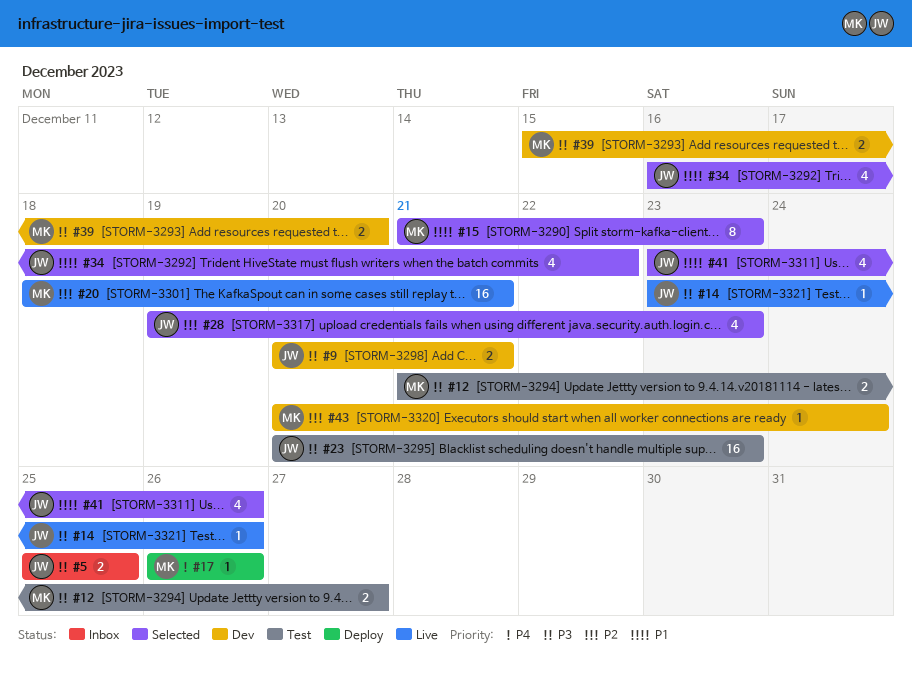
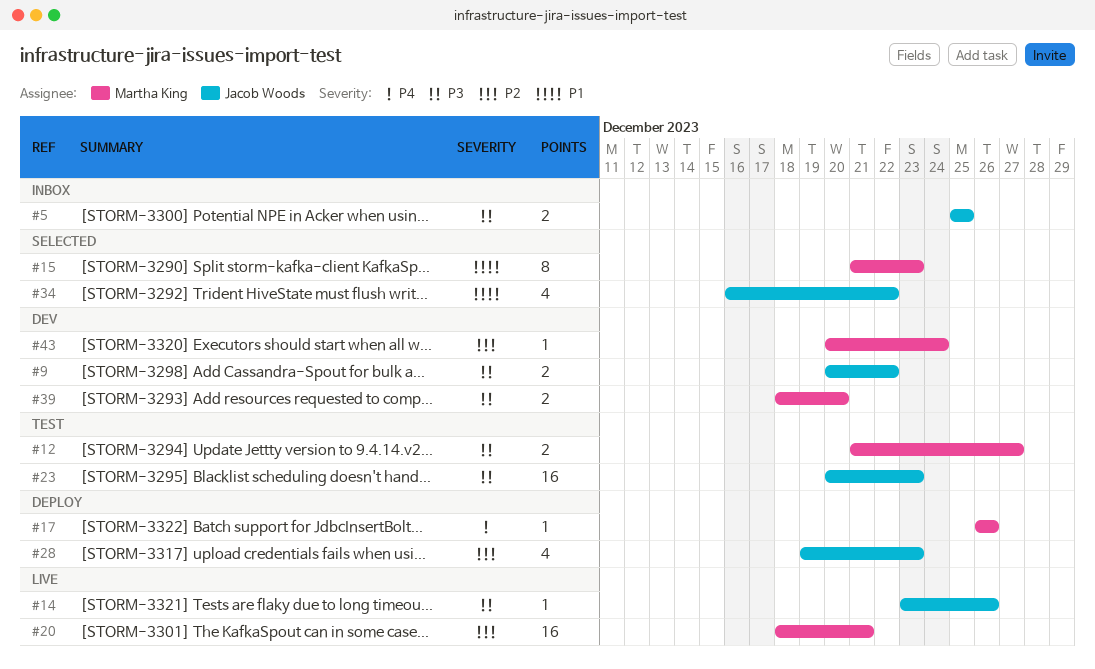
#9, due: Dec 21 -> Dec 22
#28, status: Selected -> Deploy
#39, start: Dec 15 -> Dec 18
#41: present -> none

